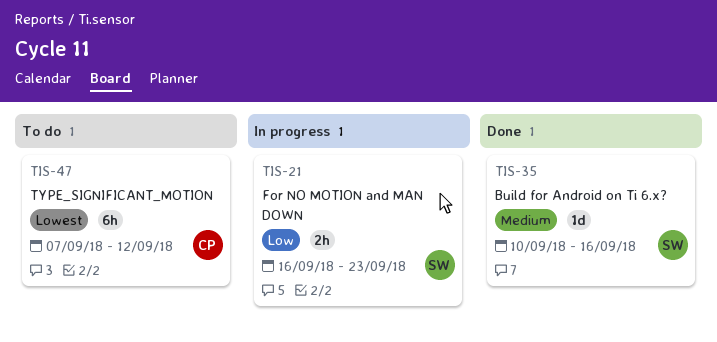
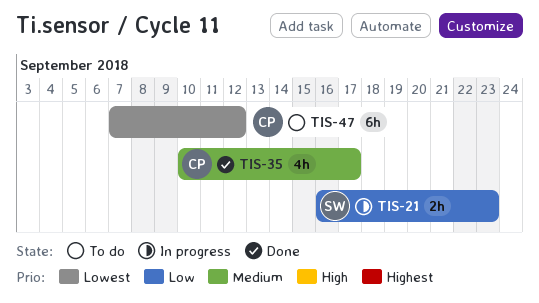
TIS-35, owner: SW -> CP
TIS-35, estimate: 1d -> 4h
TIS-35, due: Sep 16 -> Sep 17

